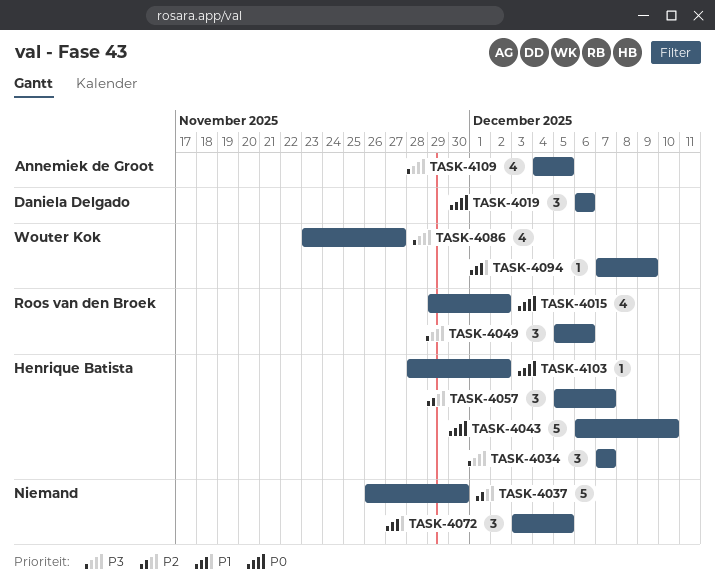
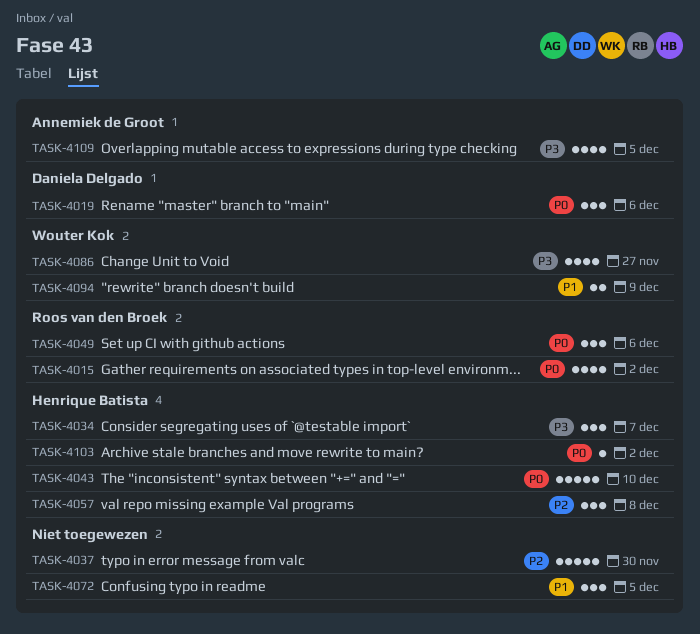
TASK-4049, priority: P3 -> P0
TASK-4057, due: Dec 7 -> Dec 8
TASK-4094, estimate: 1 -> 2

